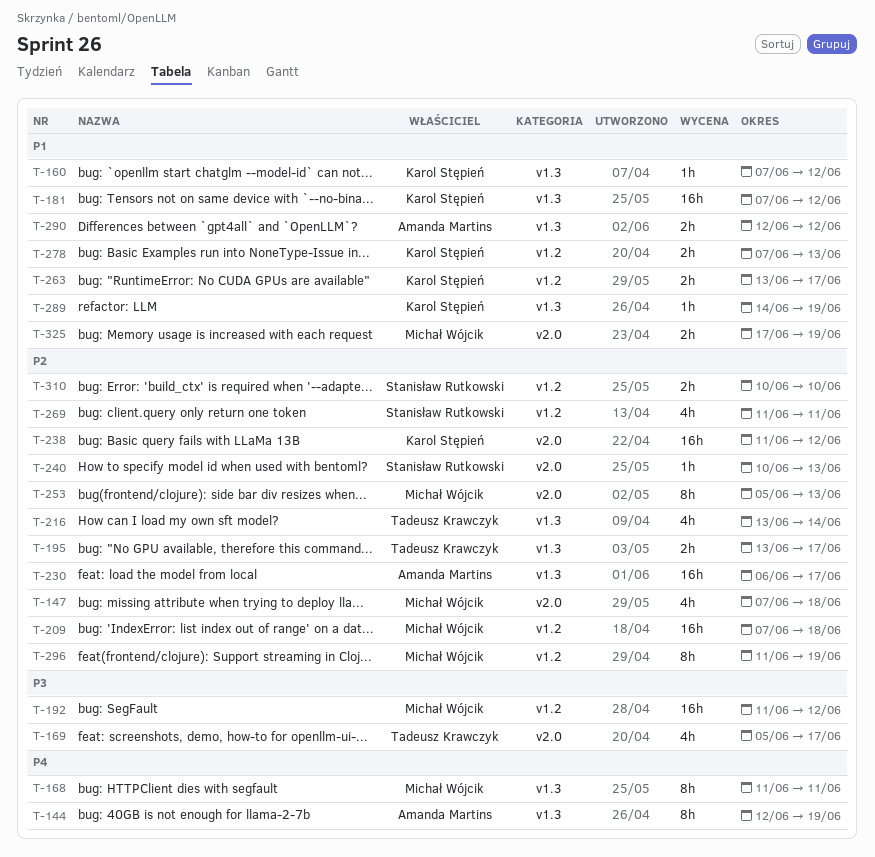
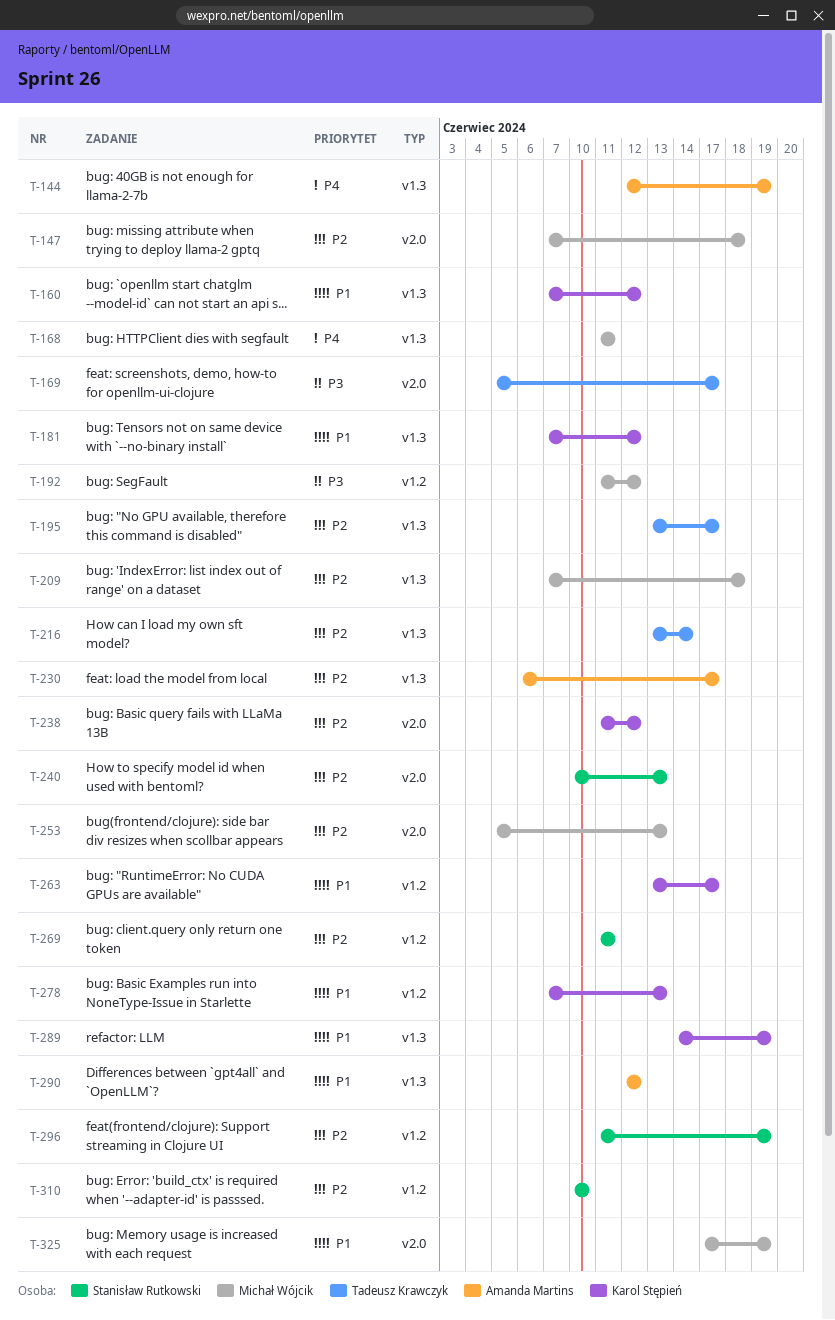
T-209, label: v1.2 -> v1.3
T-296, owner: Michał Wójcik -> Stanisław Rutkowski

